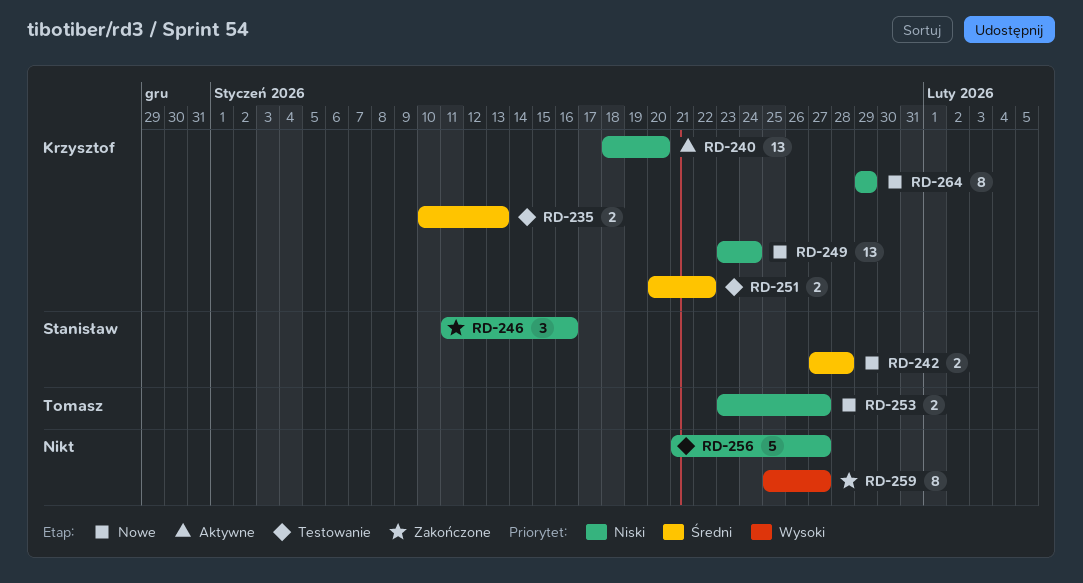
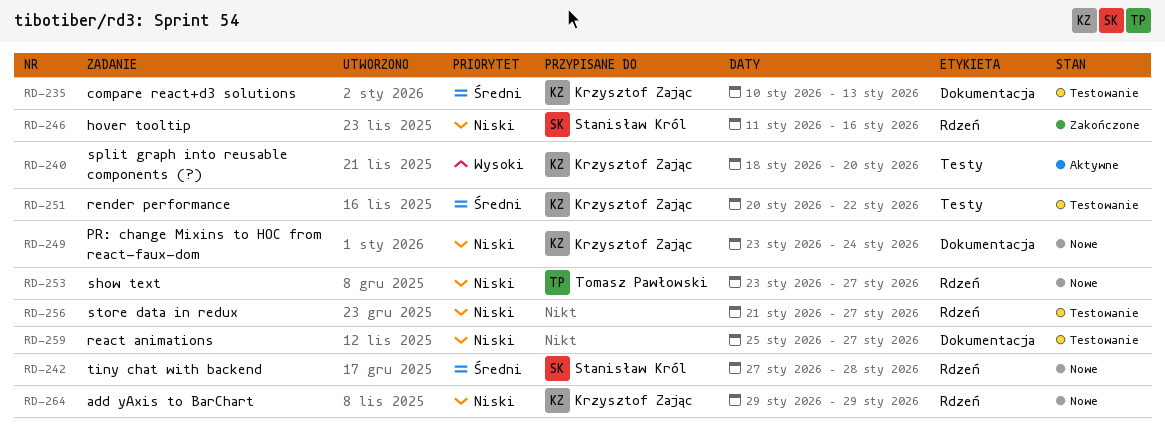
RD-240, priority: Niski -> Wysoki
RD-259, status: Zakończone -> Testowanie
RD-259, priority: Wysoki -> Niski

